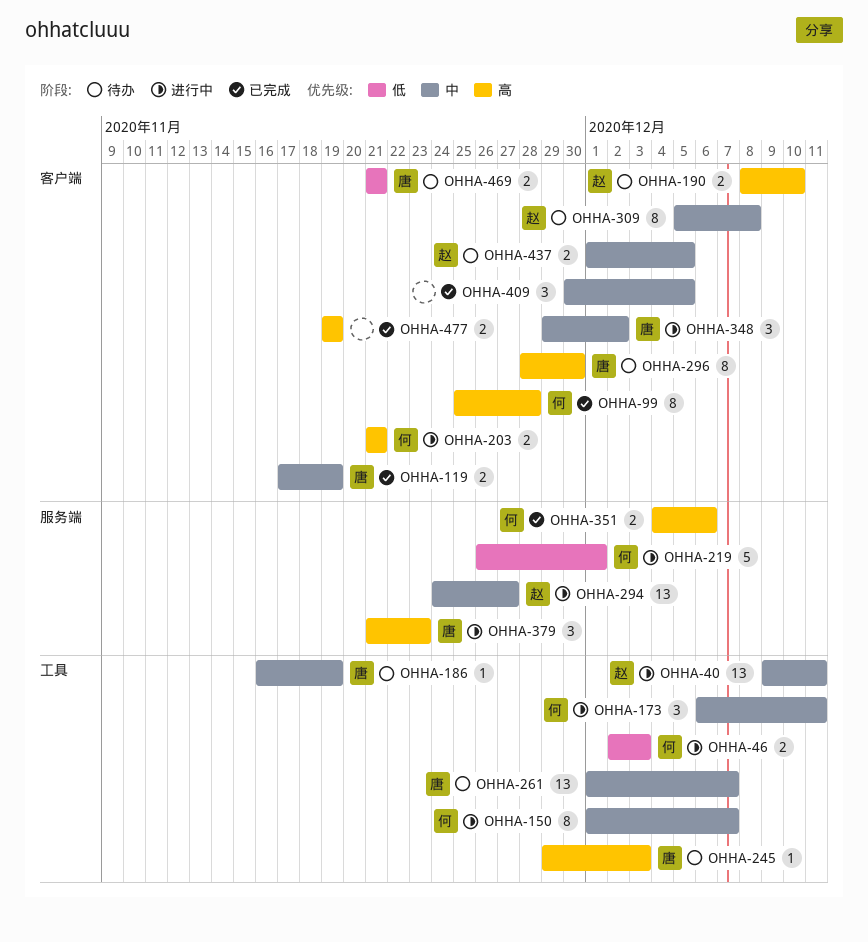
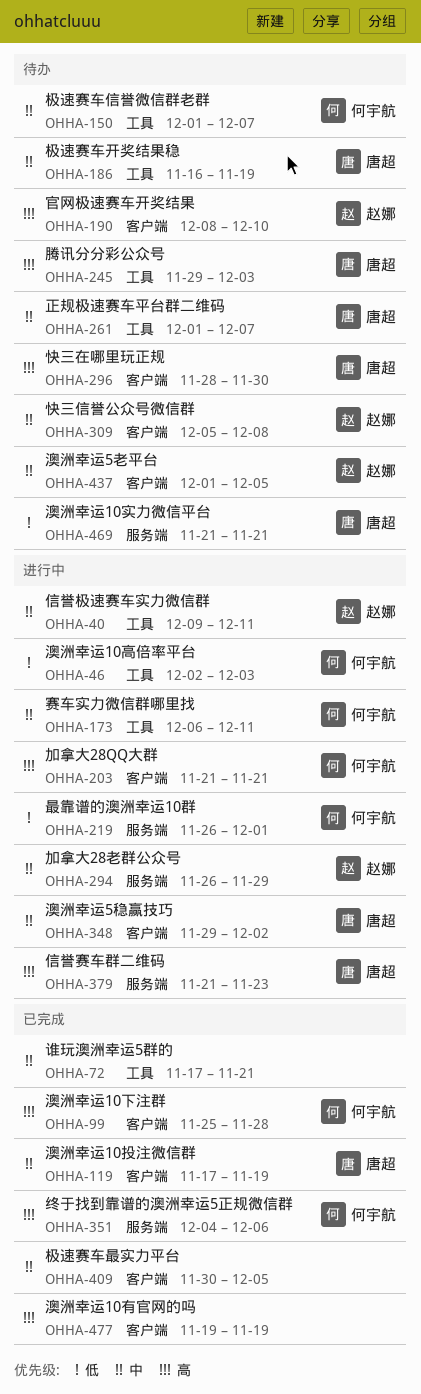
OHHA-72: none -> present
OHHA-150, status: 进行中 -> 待办
OHHA-294, start: Nov 24 -> Nov 26
OHHA-294, due: Nov 27 -> Nov 29
OHHA-469, label: 客户端 -> 服务端

